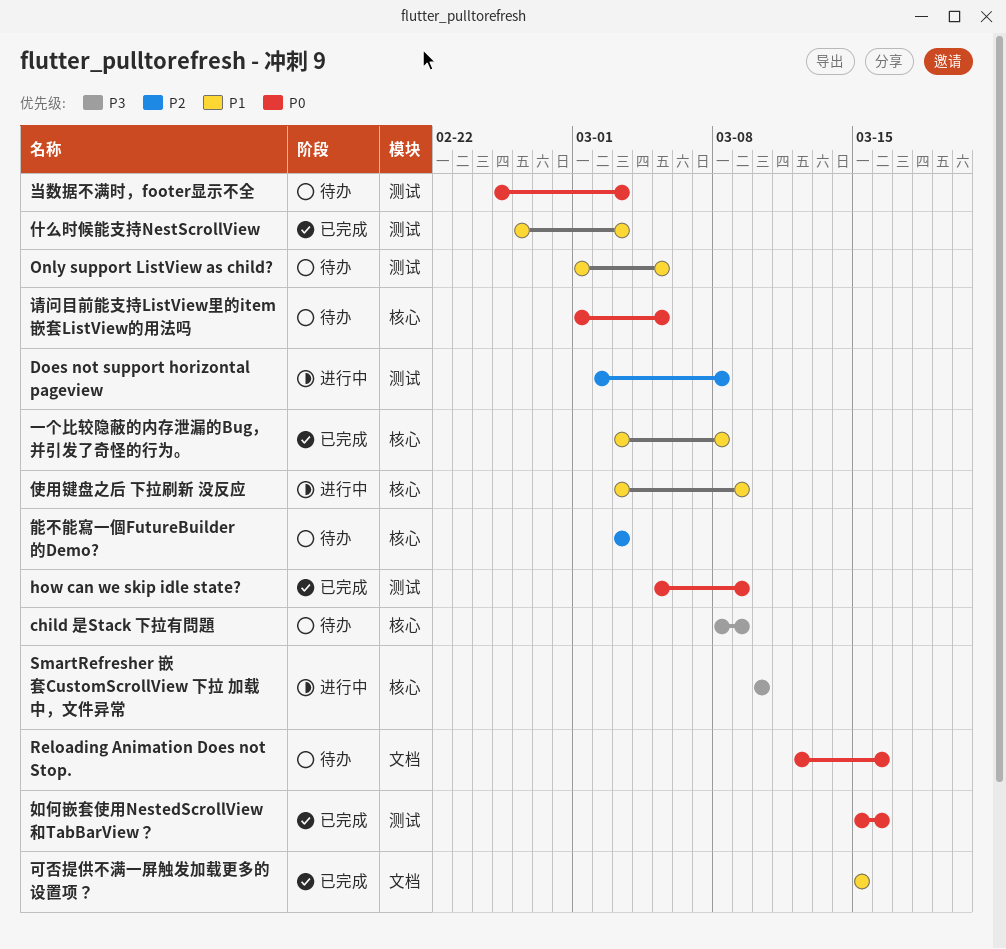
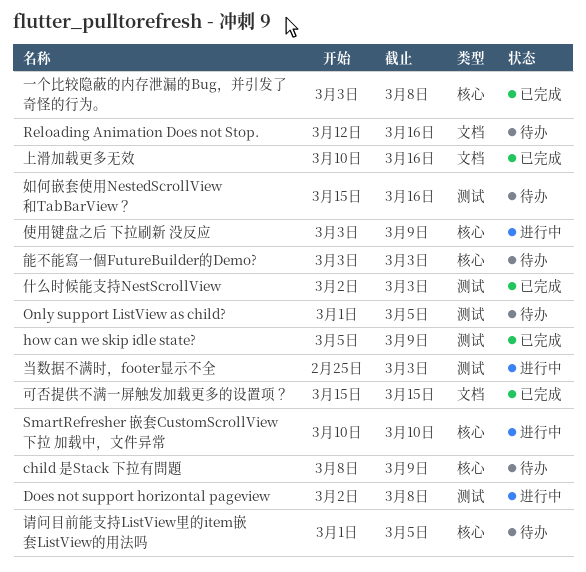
上滑加载更多无效: none -> present
什么时候能支持NestScrollView, start: Feb 26 -> Mar 2
如何嵌套使用NestedScrollView和TabBarView？, status: 已完成 -> 待办
当数据不满时，footer显示不全, status: 待办 -> 进行中

